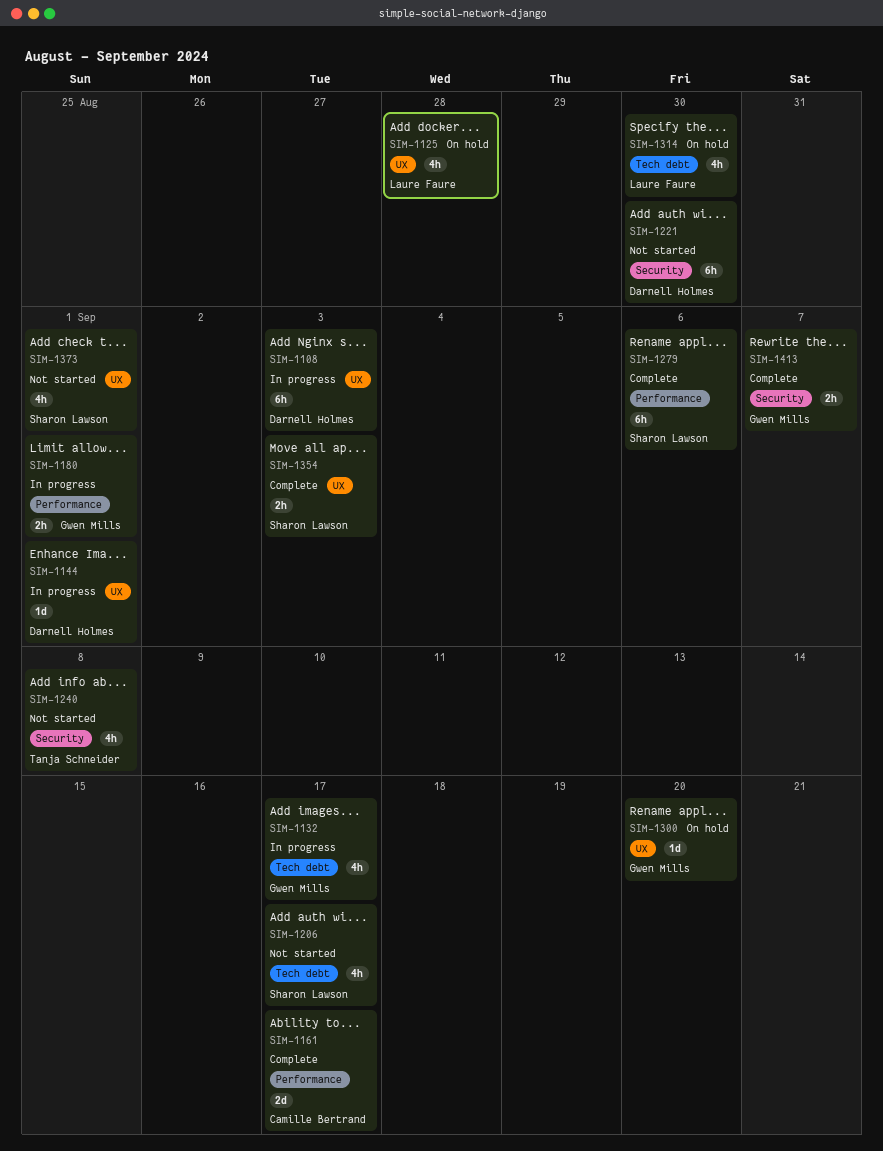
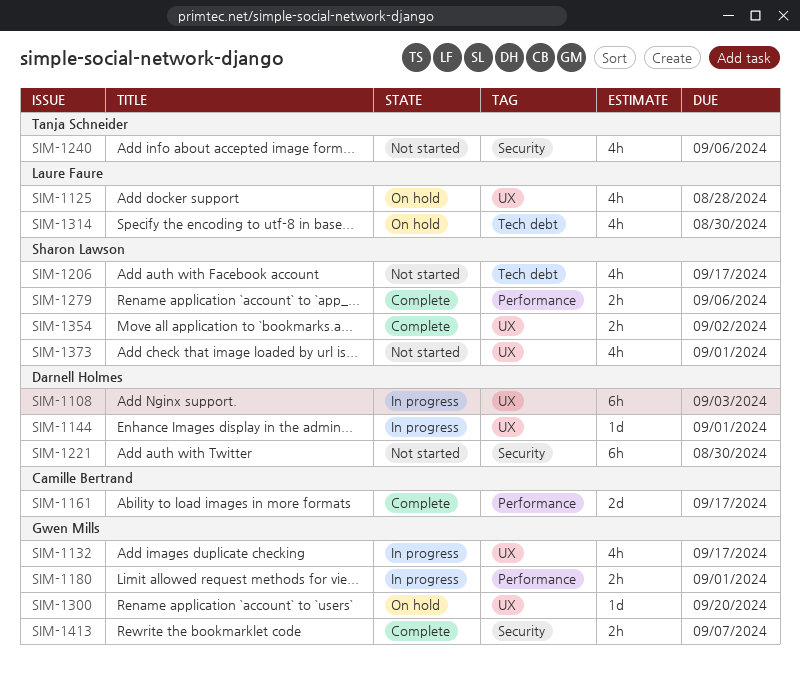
SIM-1132, label: Tech debt -> UX
SIM-1240, due: Sep 8 -> Sep 6
SIM-1279, estimate: 6h -> 2h
SIM-1354, due: Sep 3 -> Sep 2

